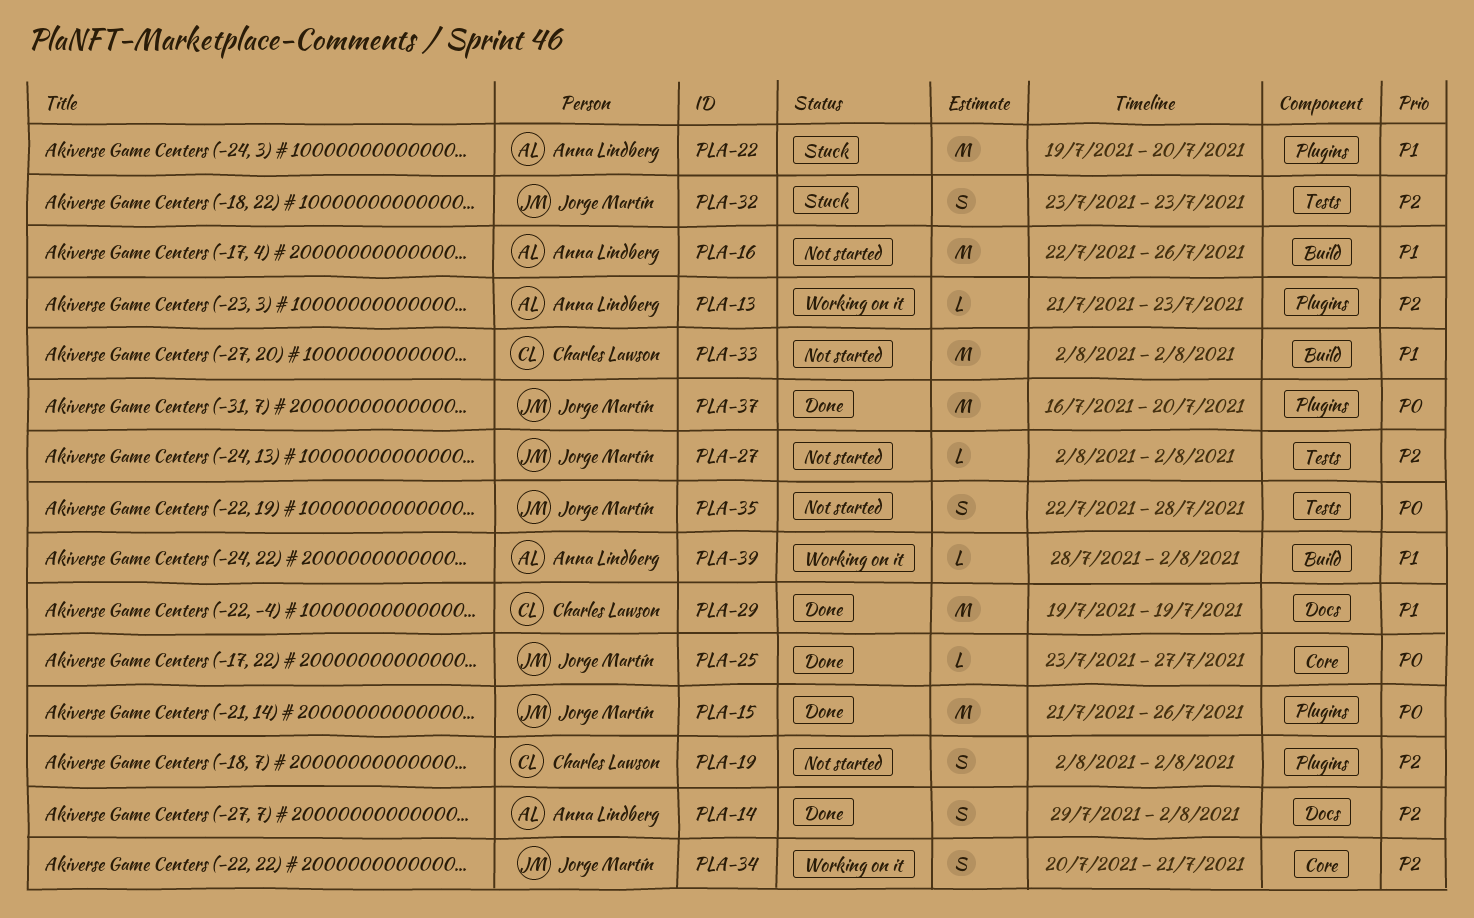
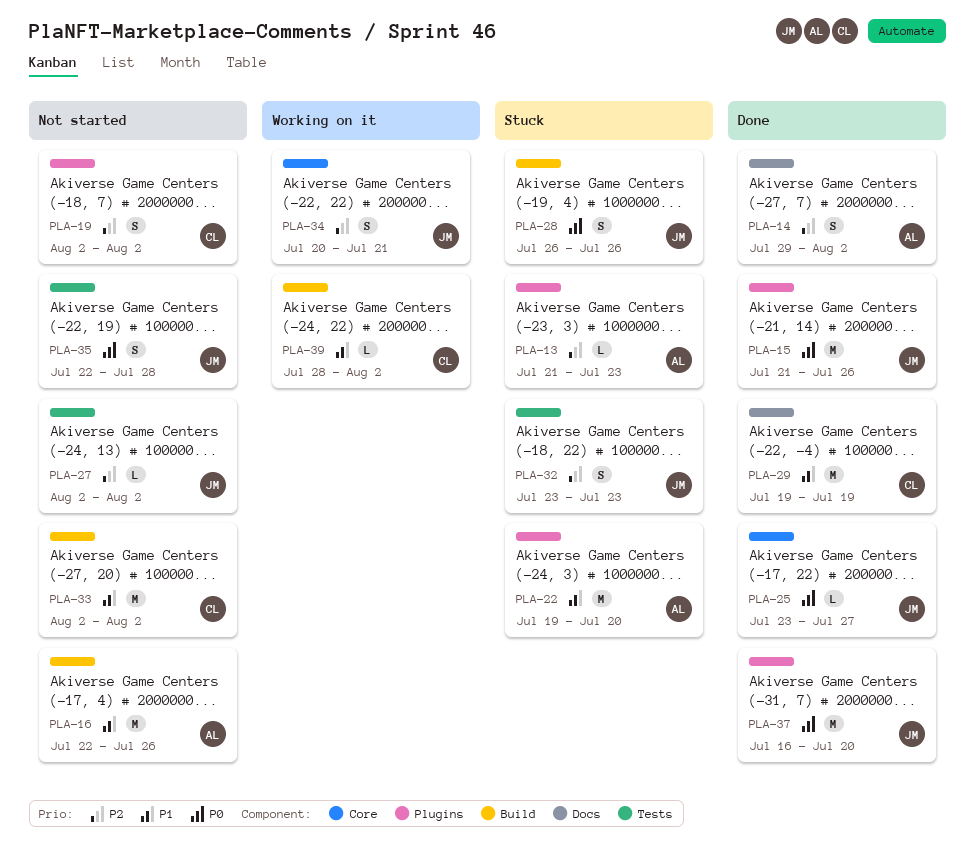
PLA-13, status: Working on it -> Stuck
PLA-28: none -> present
PLA-39, owner: Anna Lindberg -> Charles Lawson

